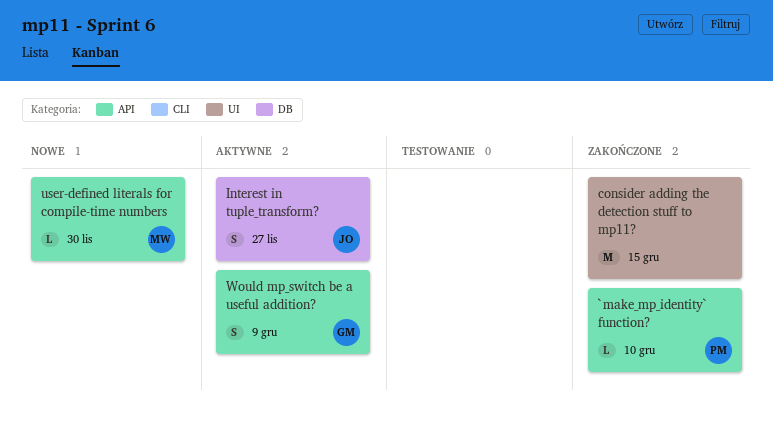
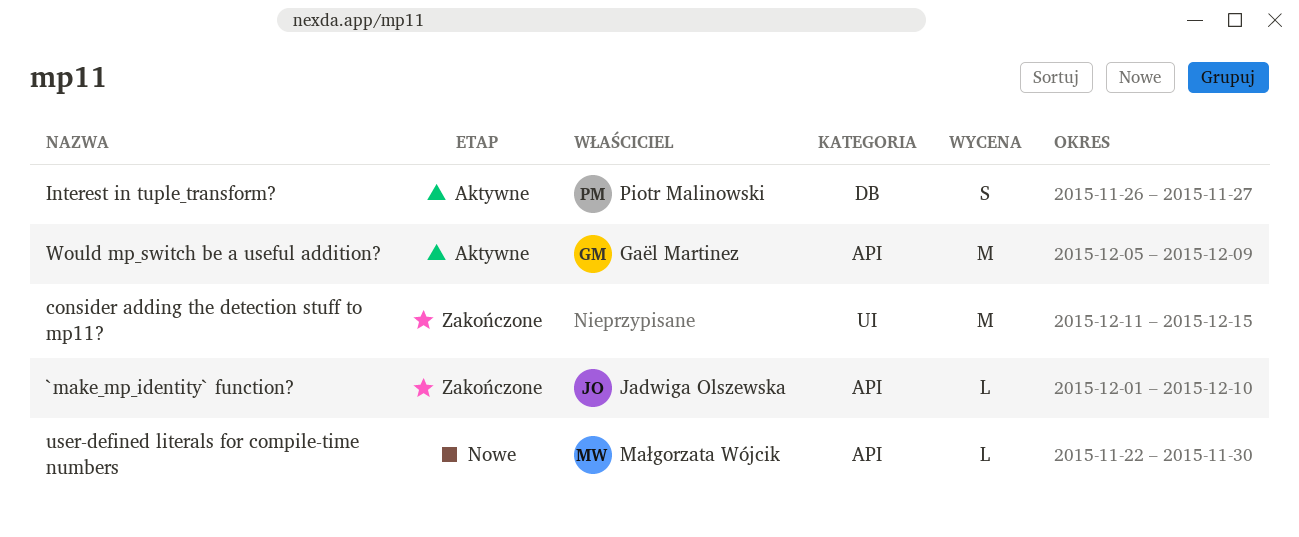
`make_mp_identity` function?, owner: Piotr Malinowski -> Jadwiga Olszewska
Interest in tuple_transform?, owner: Jadwiga Olszewska -> Piotr Malinowski
Would mp_switch be a useful addition?, estimate: S -> M

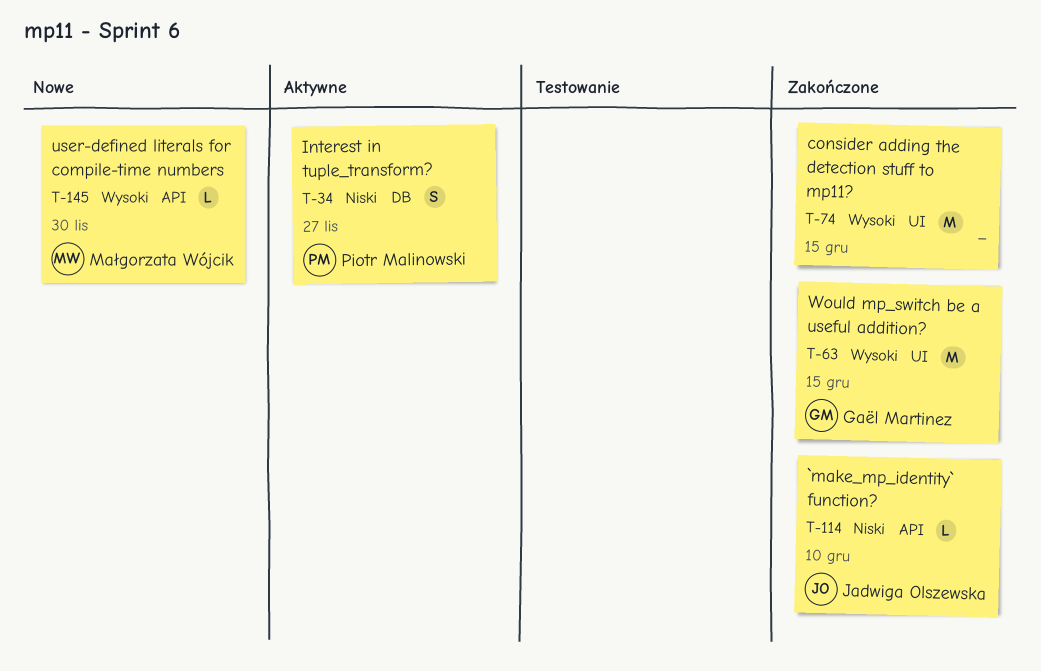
Would mp_switch be a useful addition?, status: Aktywne -> Zakończone
Would mp_switch be a useful addition?, label: API -> UI
Would mp_switch be a useful addition?, due: Dec 9 -> Dec 15

